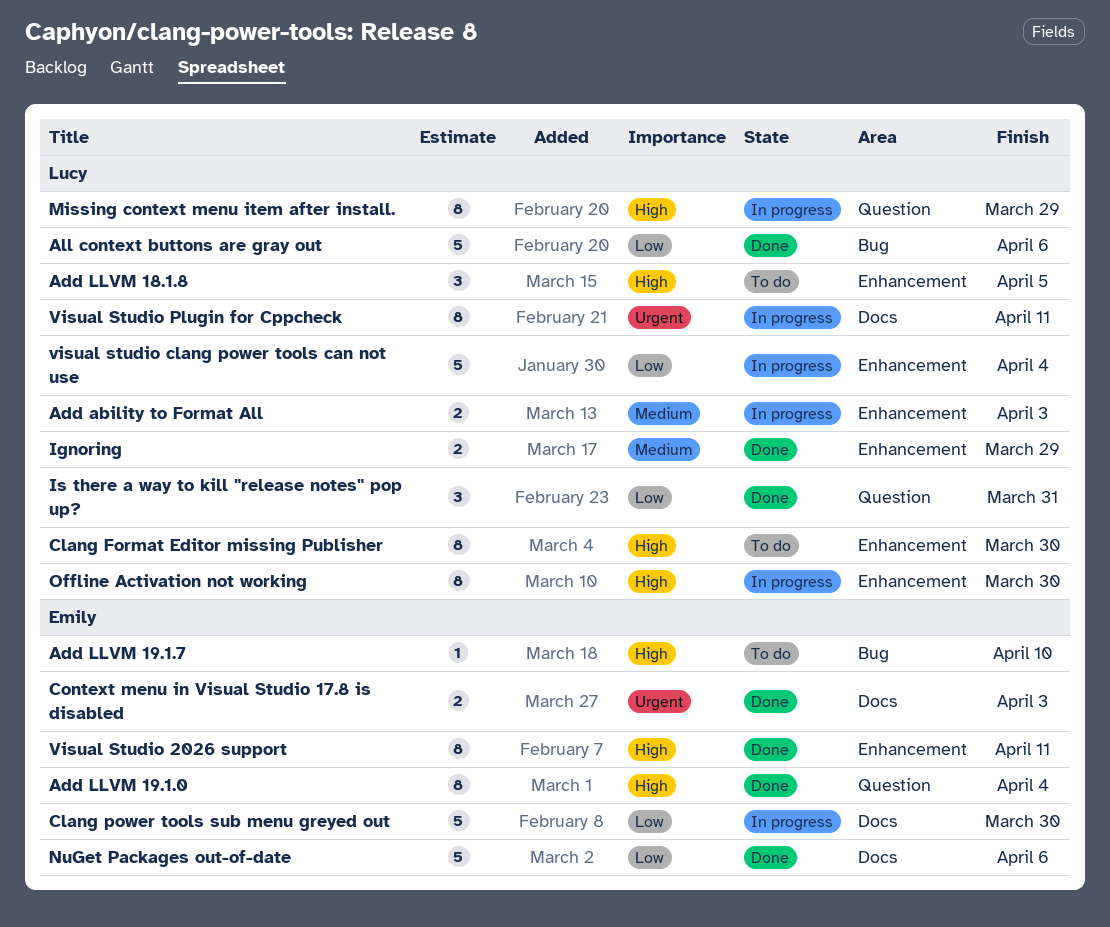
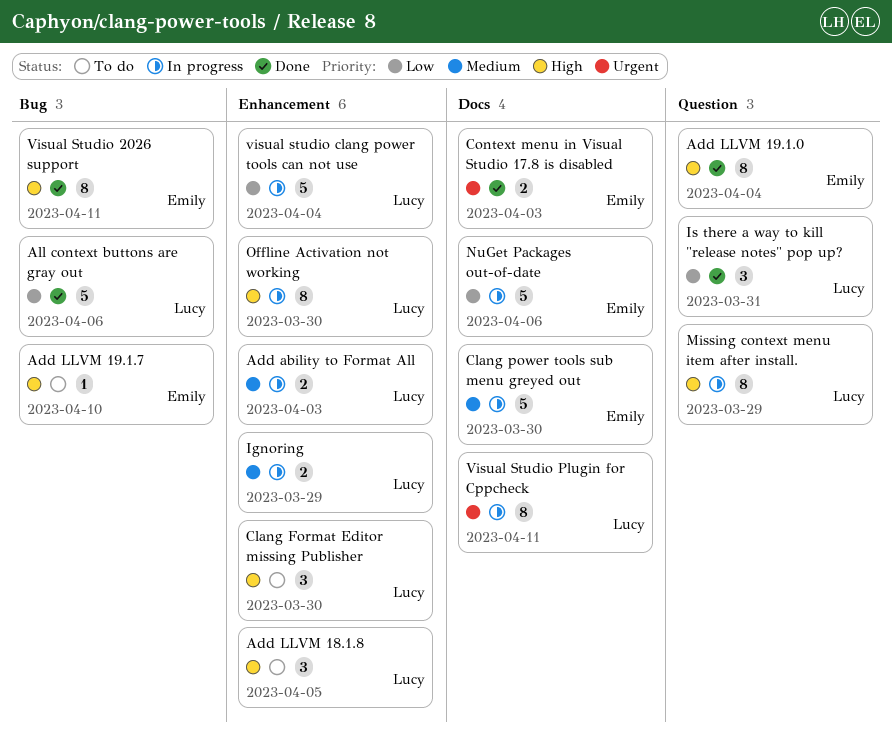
Clang Format Editor missing Publisher, estimate: 8 -> 3
Clang power tools sub menu greyed out, priority: Low -> Medium
Ignoring, status: Done -> In progress
NuGet Packages out-of-date, status: Done -> In progress
Visual Studio 2026 support, label: Enhancement -> Bug

